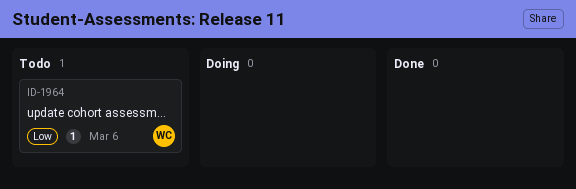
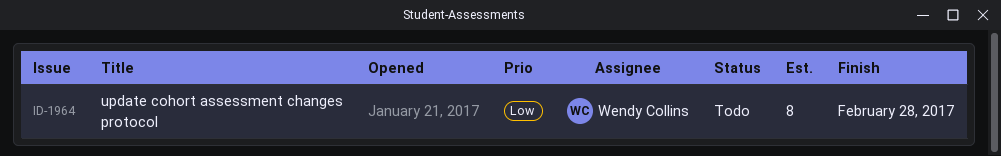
ID-1964, estimate: 1 -> 8
ID-1964, due: Mar 6 -> Feb 28

